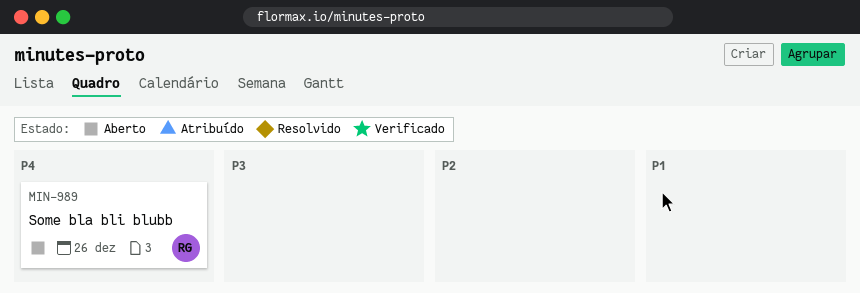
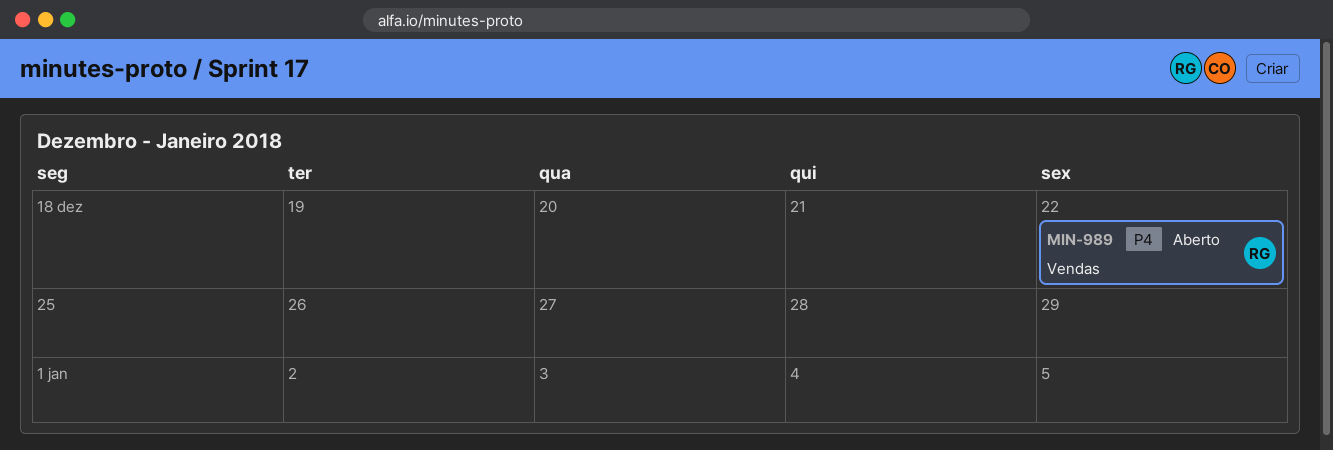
MIN-989, due: Dec 26 -> Dec 22

